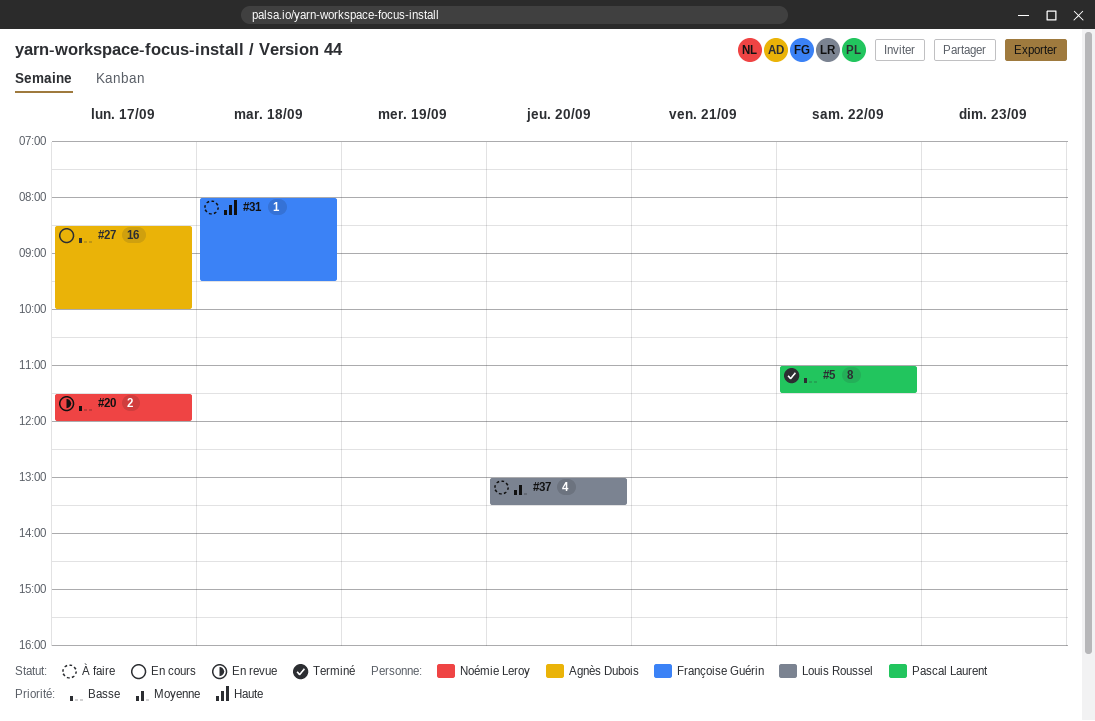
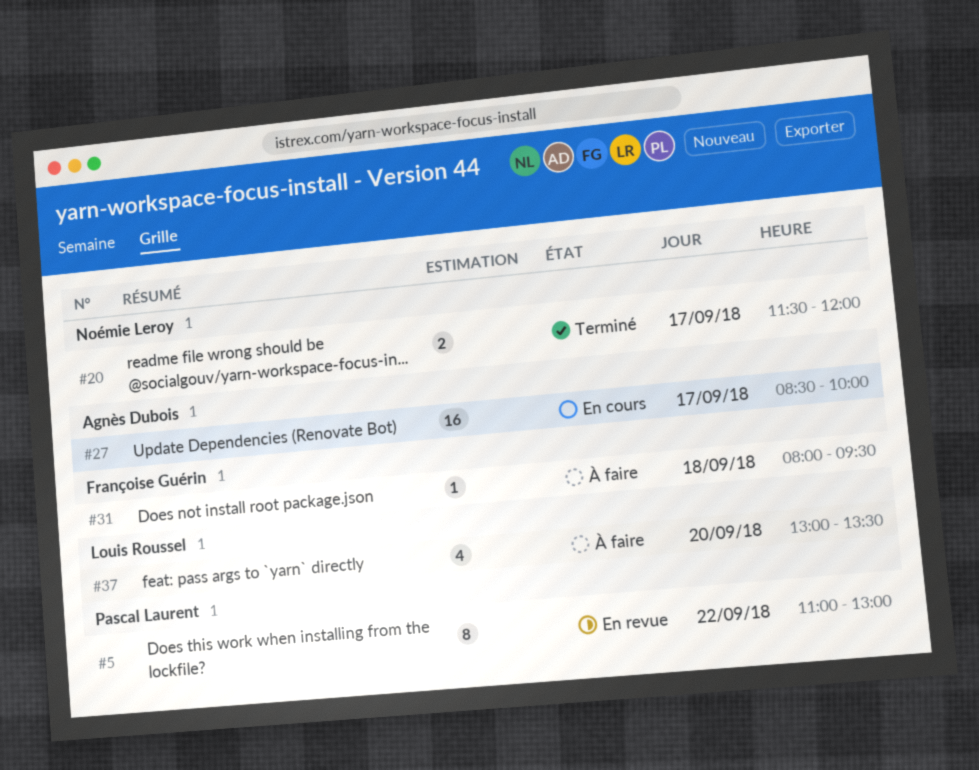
#5, status: Terminé -> En revue
#5, ends: 11:30 -> 13:00
#20, status: En revue -> Terminé

